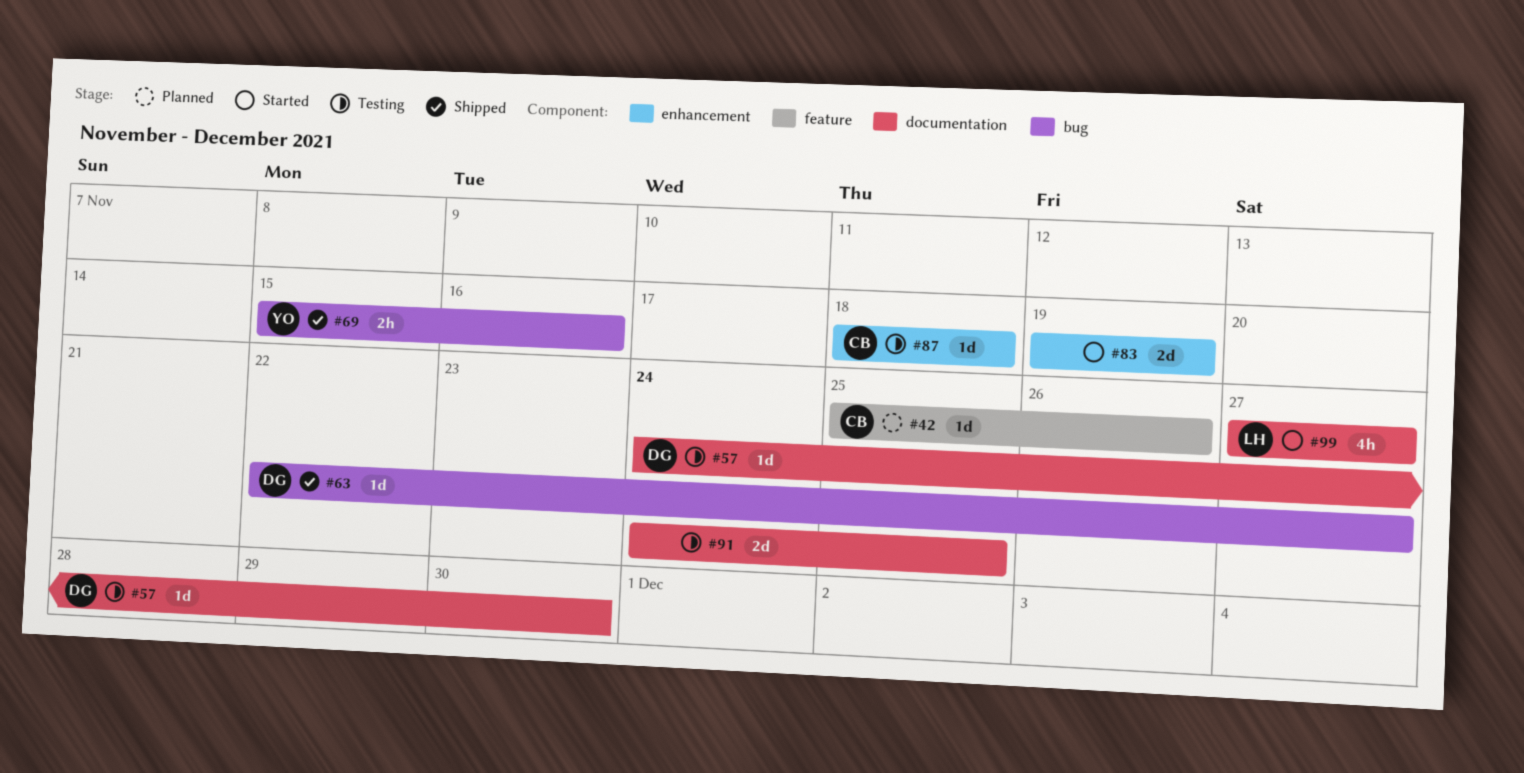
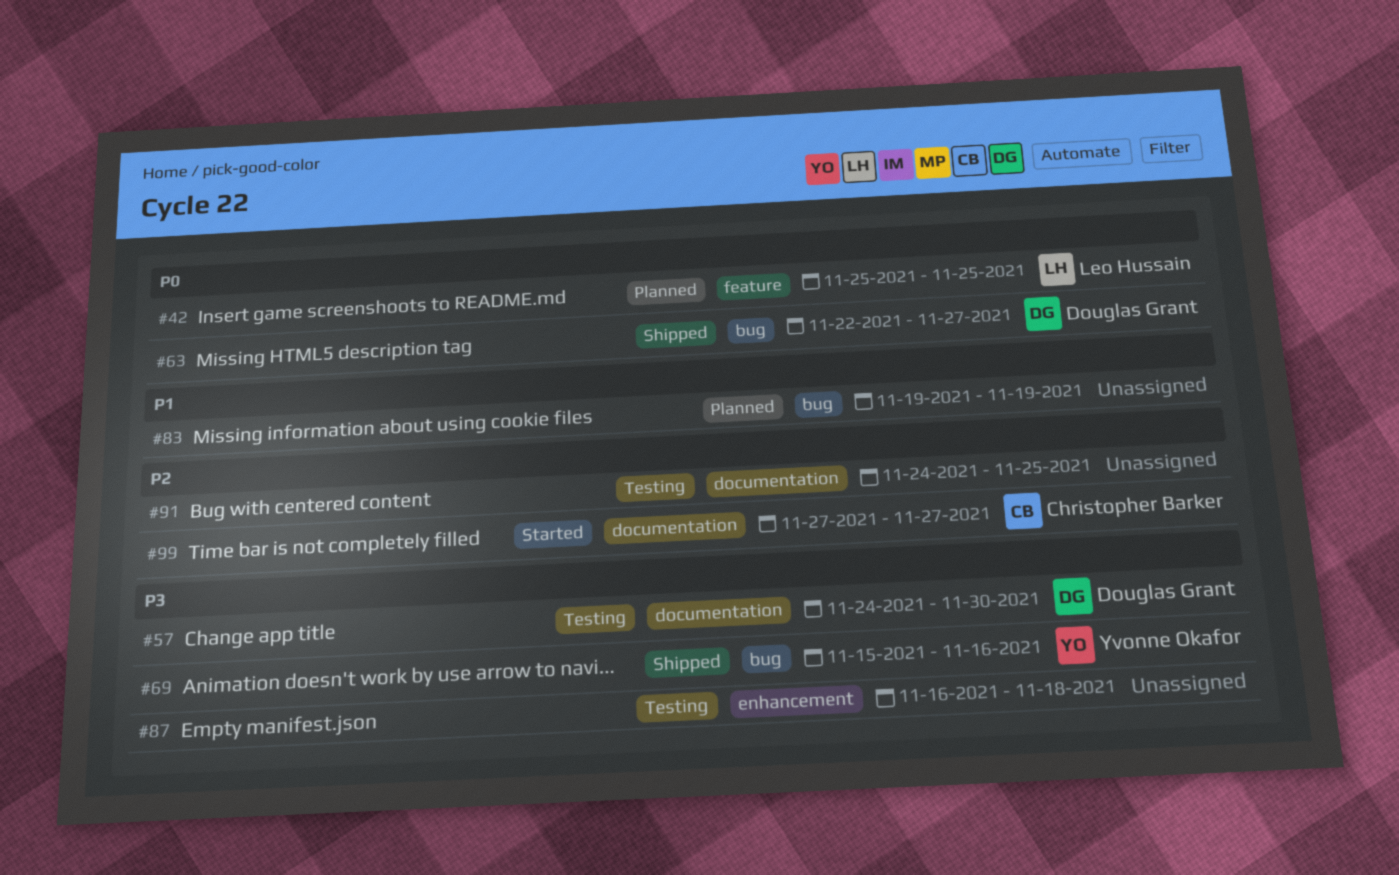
#42, owner: Christopher Barker -> Leo Hussain
#42, due: Nov 26 -> Nov 25
#83, status: Started -> Planned
#83, label: enhancement -> bug
#87, owner: Christopher Barker -> none
#87, start: Nov 18 -> Nov 16
#99, owner: Leo Hussain -> Christopher Barker

